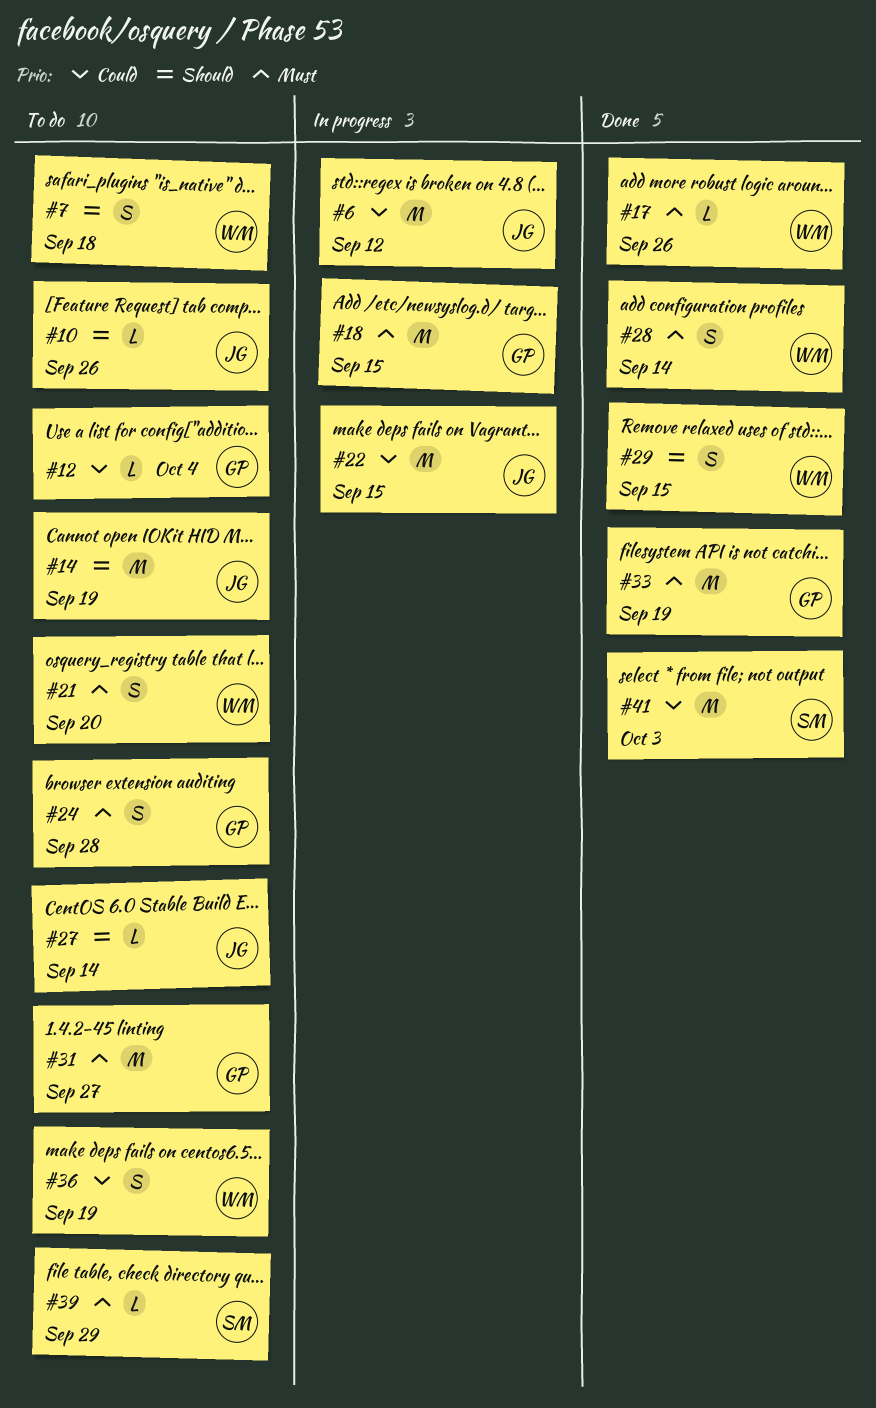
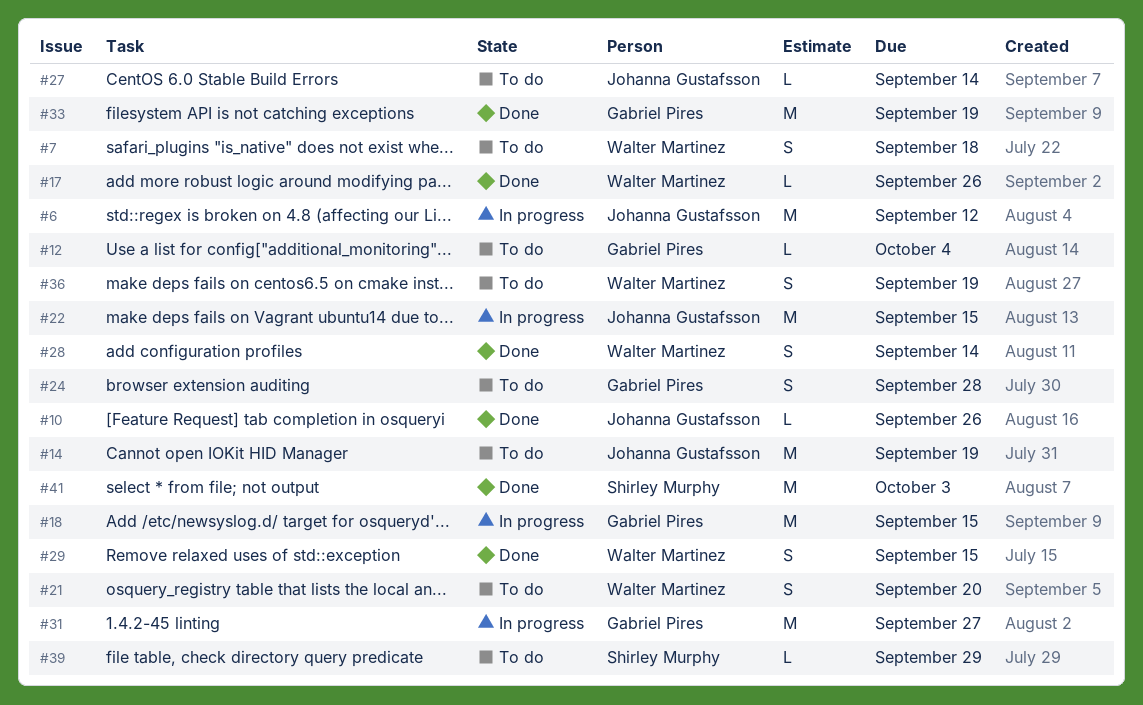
#10, status: To do -> Done
#31, status: To do -> In progress

